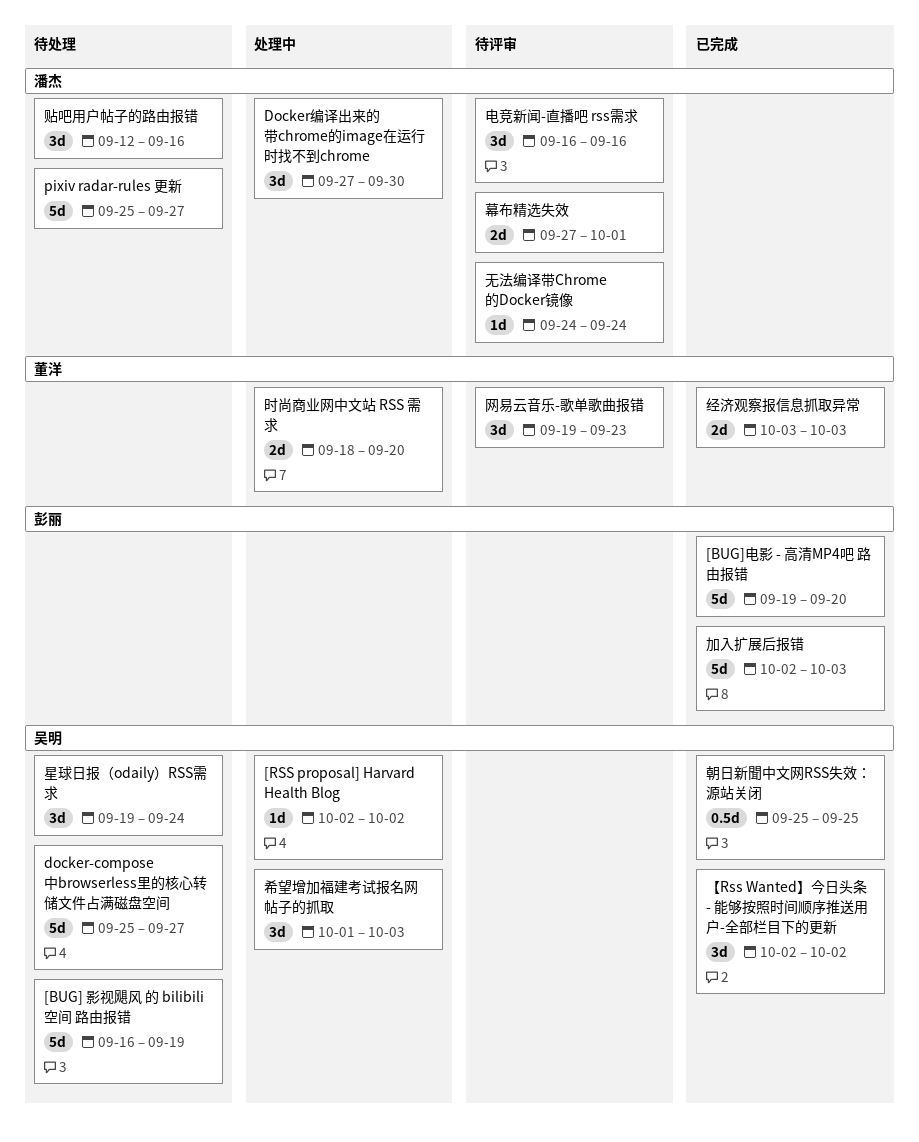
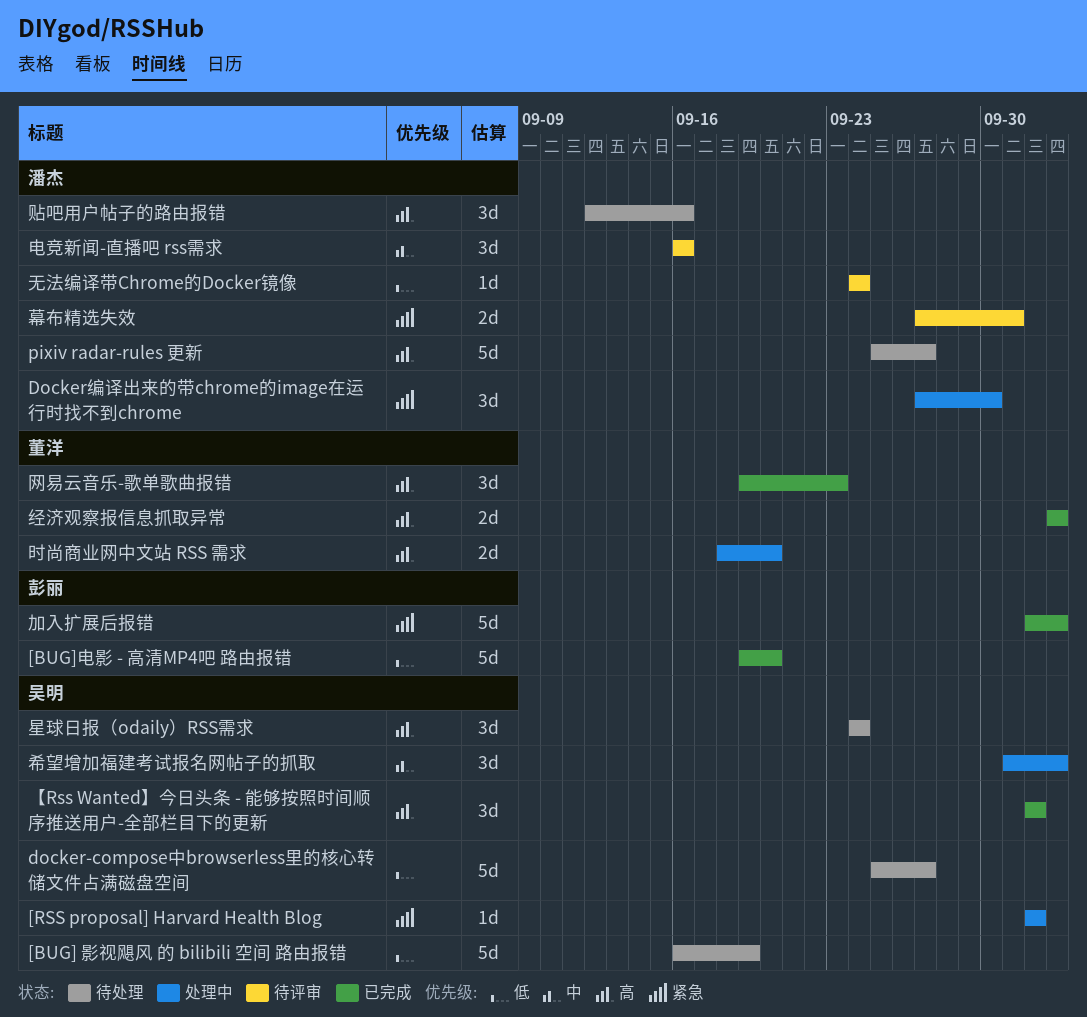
星球日报（odaily）RSS需求, start: Sep 19 -> Sep 24
朝日新聞中文网RSS失效：源站关闭: present -> none
网易云音乐-歌单歌曲报错, status: 待评审 -> 已完成

